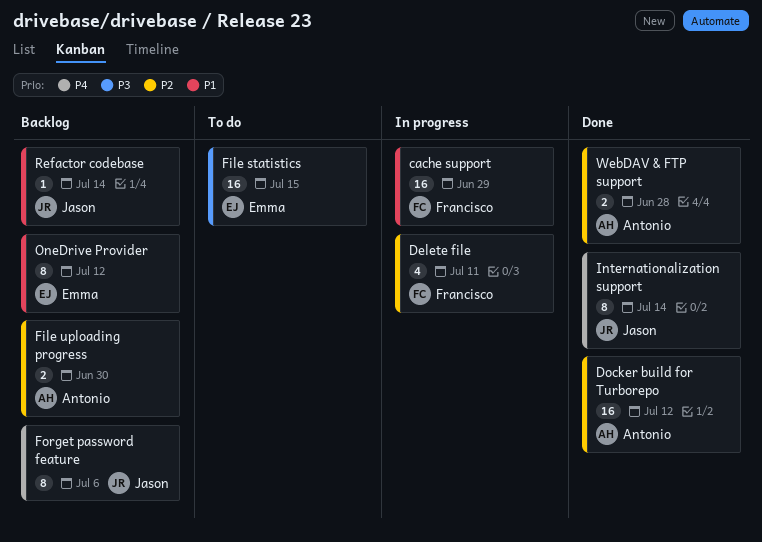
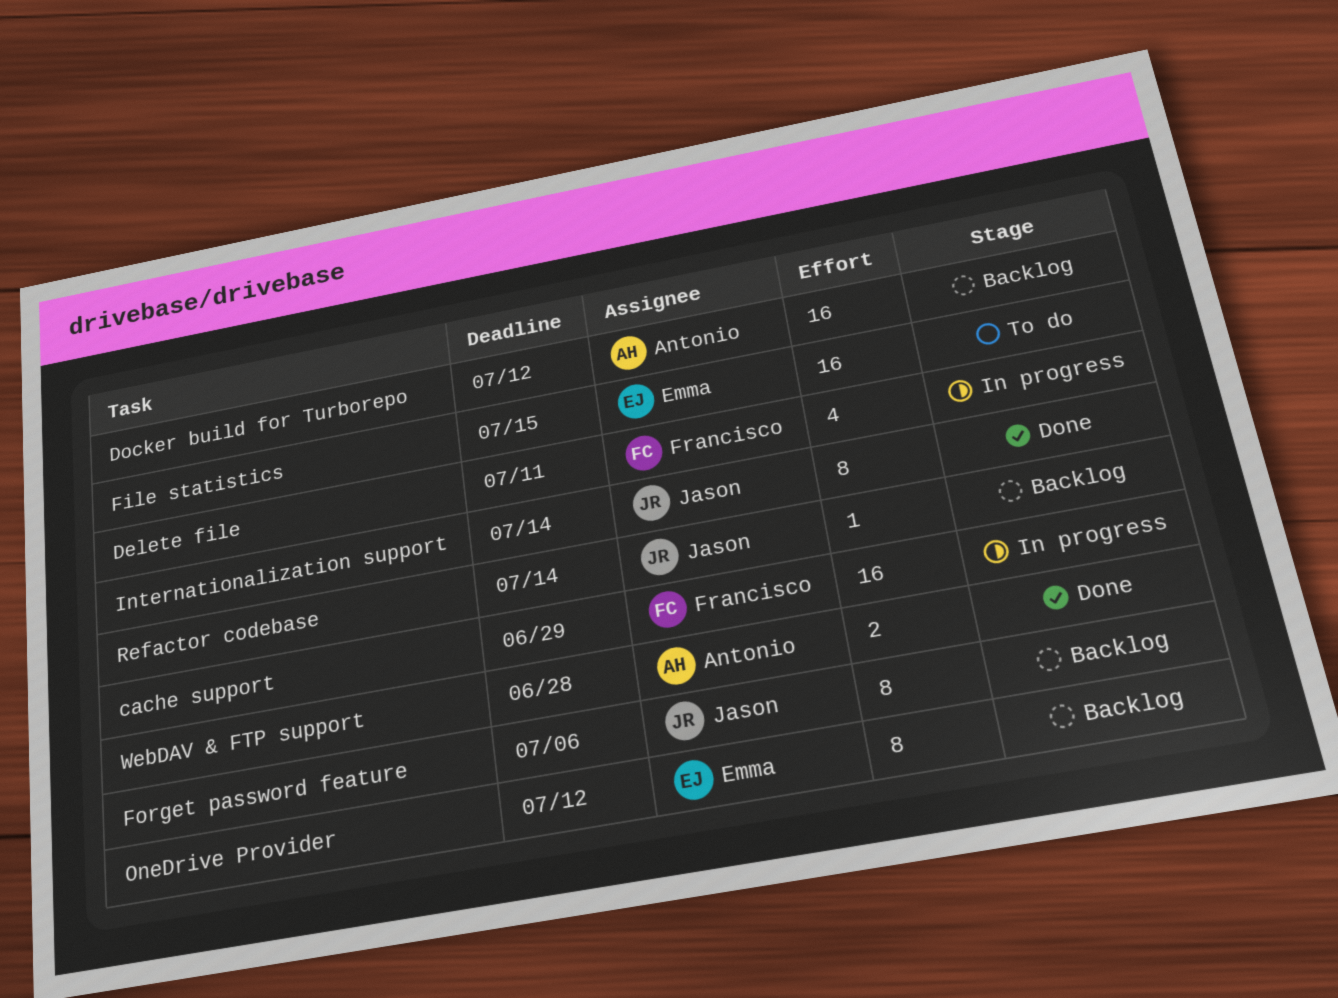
Docker build for Turborepo, status: Done -> Backlog
File uploading progress: present -> none

